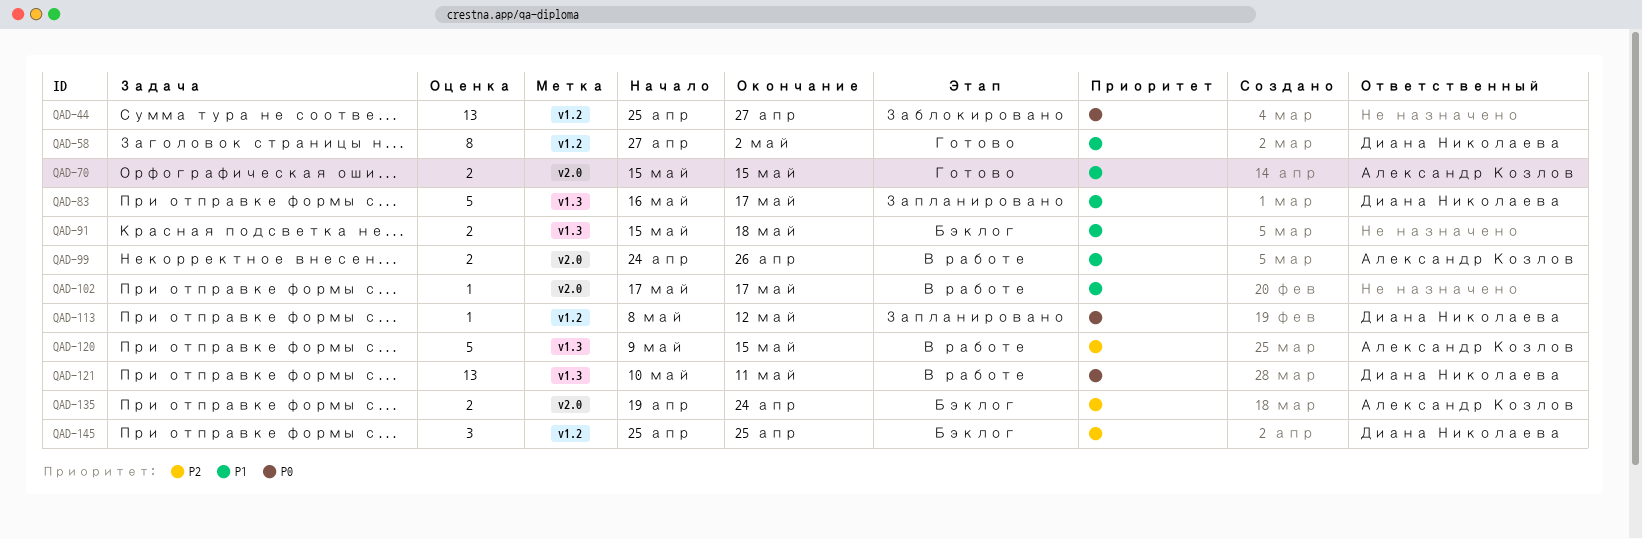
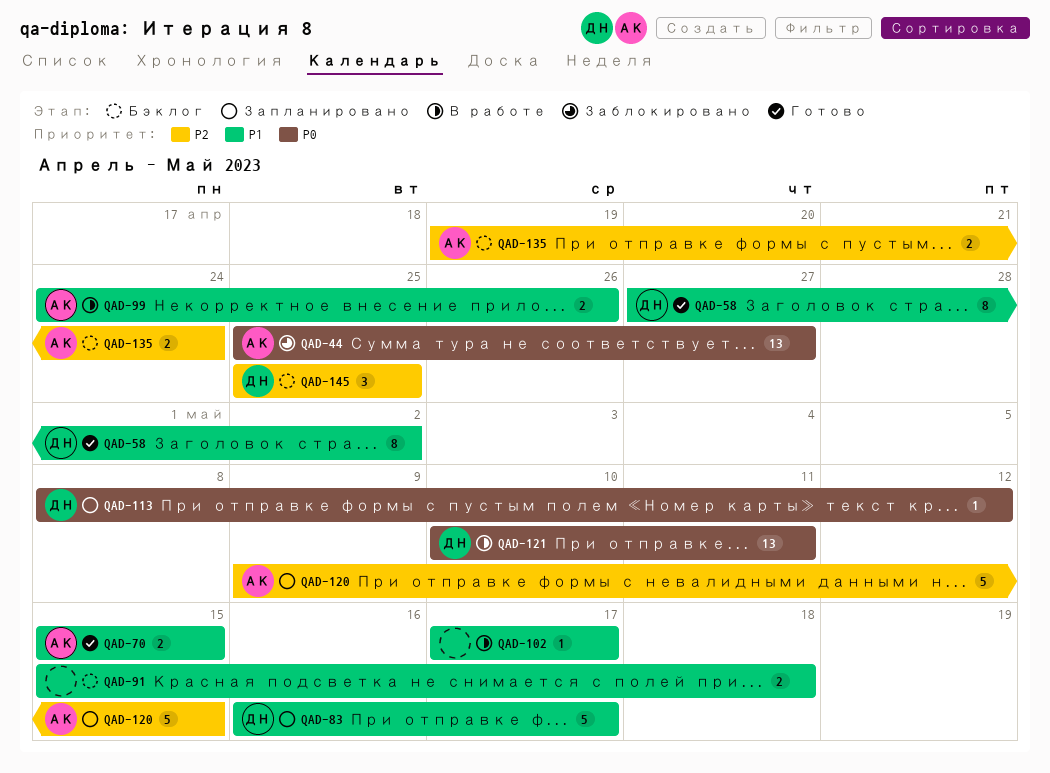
QAD-44, owner: none -> Александр Козлов
QAD-120, status: В работе -> Запланировано

